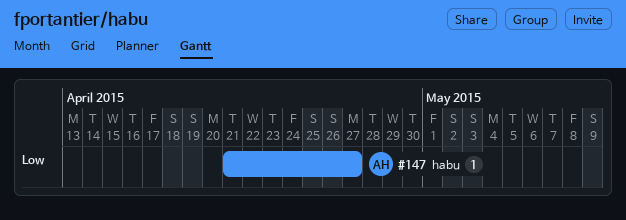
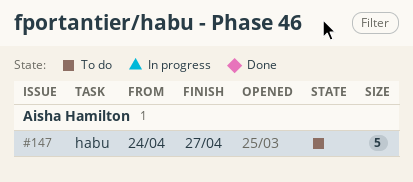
#147, estimate: 1 -> 5
#147, start: Apr 21 -> Apr 24

